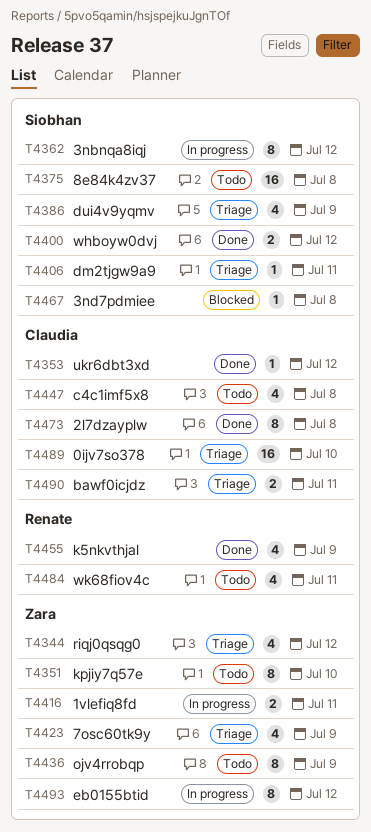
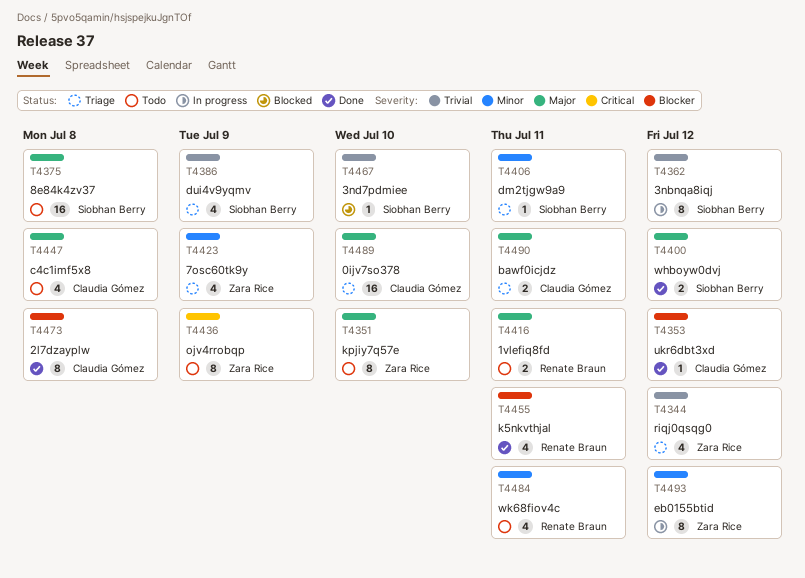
T4416, status: In progress -> Todo
T4416, owner: Zara Rice -> Renate Braun
T4455, due: Jul 9 -> Jul 11
T4467, due: Jul 8 -> Jul 10

